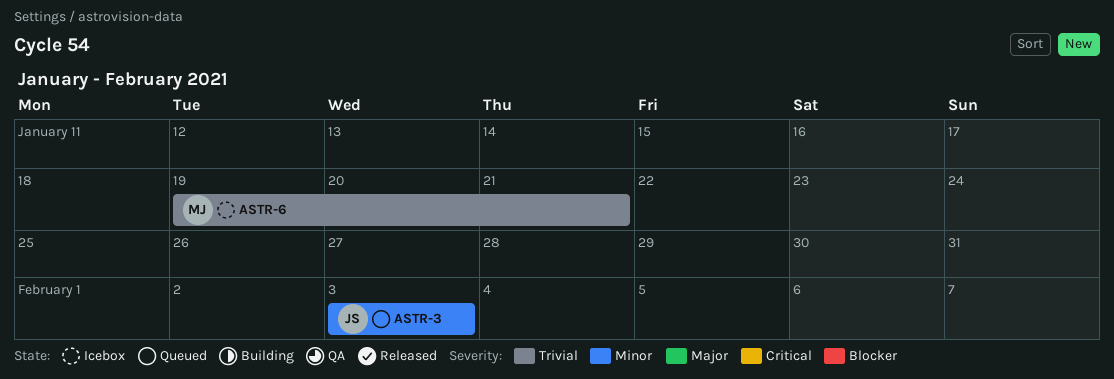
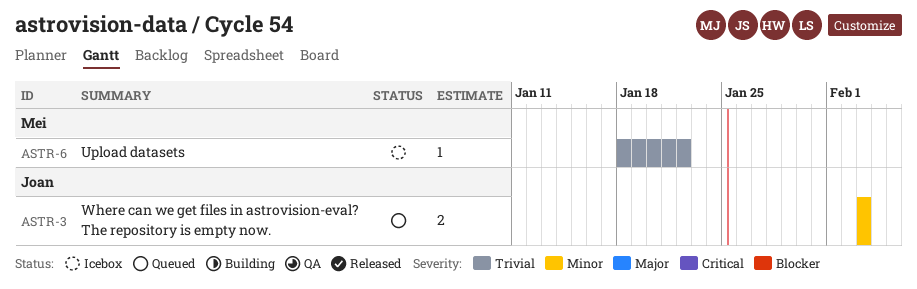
ASTR-6, start: Jan 19 -> Jan 18
ASTR-6, due: Jan 21 -> Jan 22

